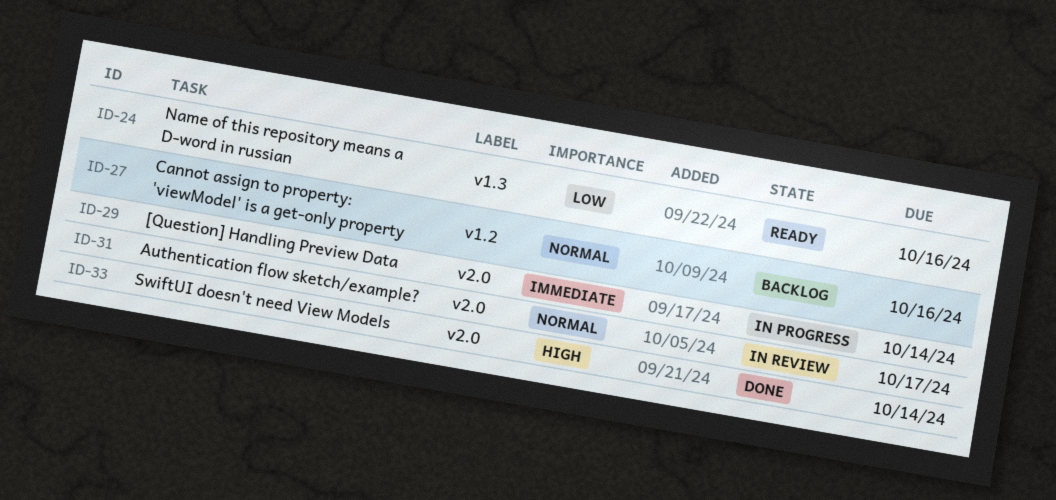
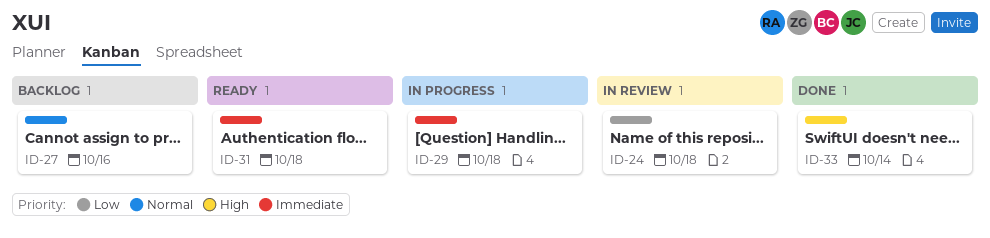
ID-24, status: Ready -> In review
ID-24, due: Oct 16 -> Oct 18
ID-29, due: Oct 14 -> Oct 18
ID-31, status: In review -> Ready
ID-31, priority: Normal -> Immediate
ID-31, due: Oct 17 -> Oct 18

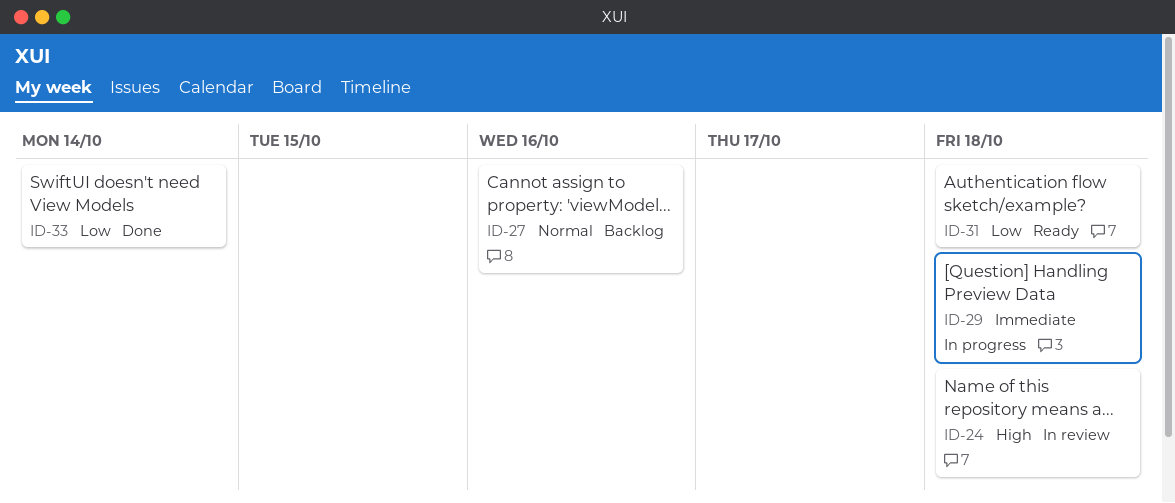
ID-24, priority: Low -> High
ID-31, priority: Immediate -> Low
ID-33, priority: High -> Low

